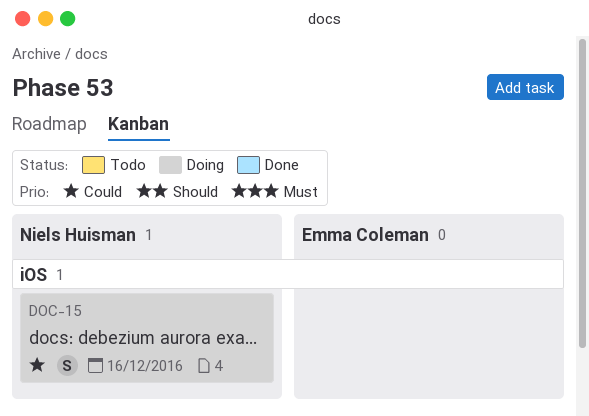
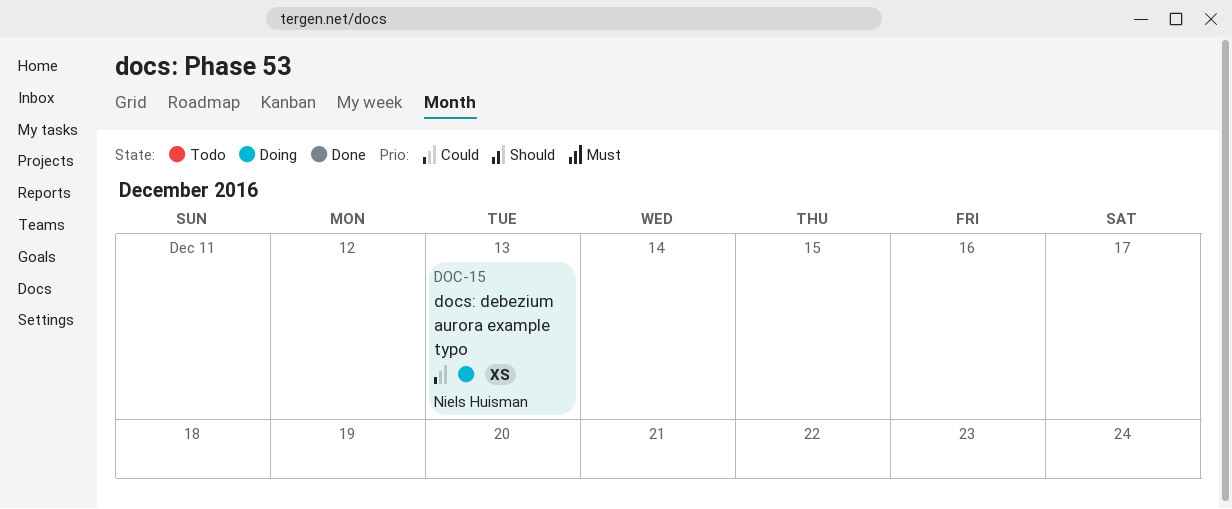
DOC-15, estimate: S -> XS
DOC-15, due: Dec 16 -> Dec 13

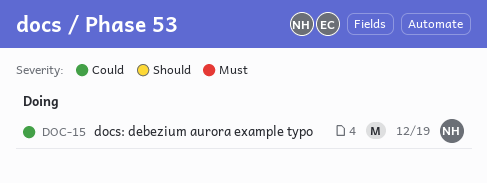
DOC-15, estimate: XS -> M
DOC-15, due: Dec 13 -> Dec 19

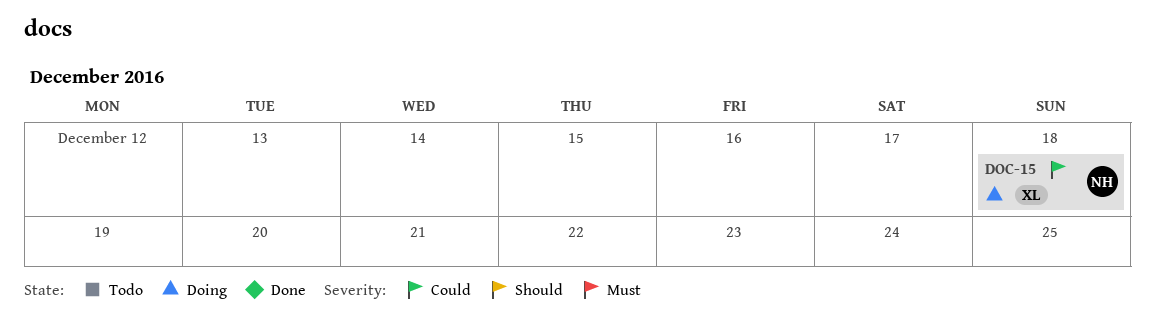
DOC-15, estimate: M -> XL
DOC-15, due: Dec 19 -> Dec 18

